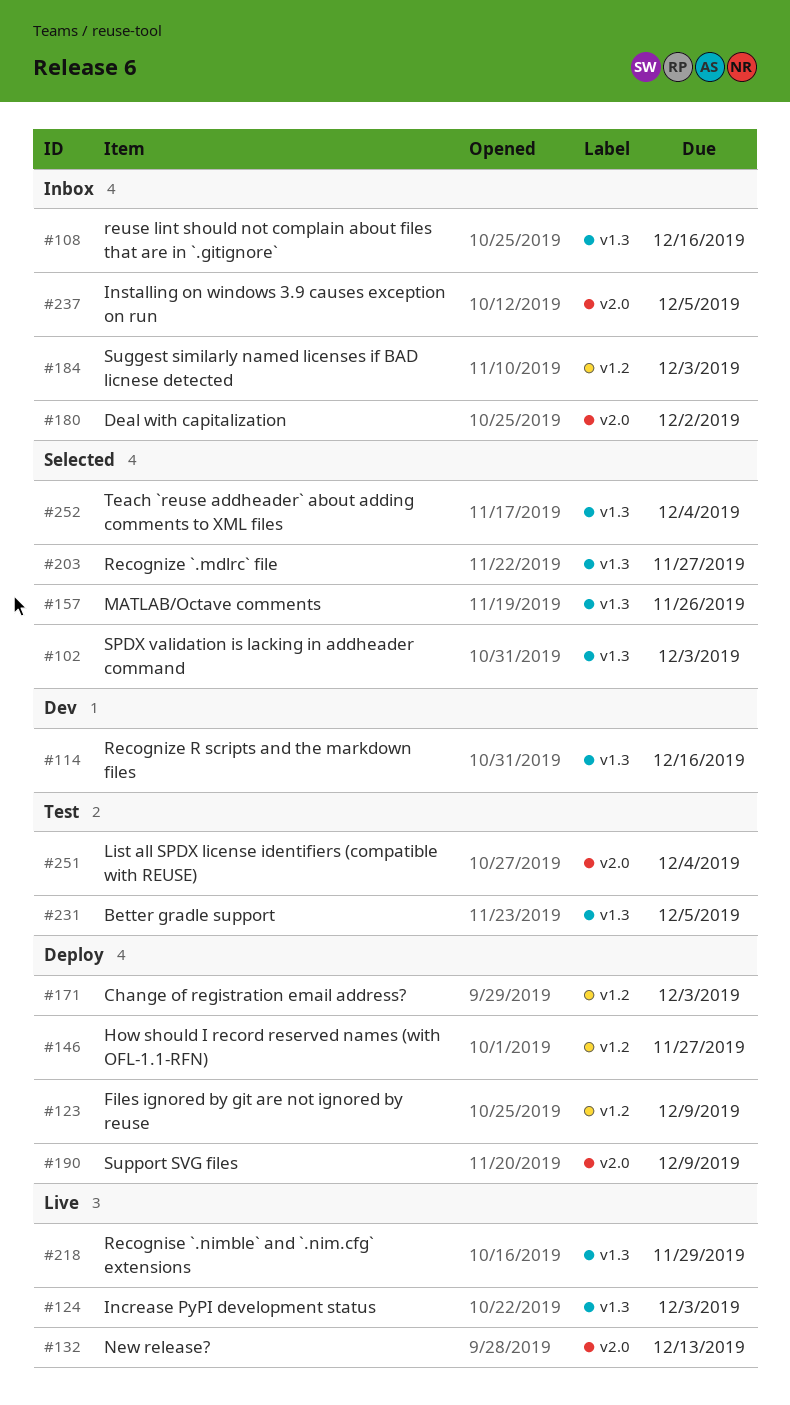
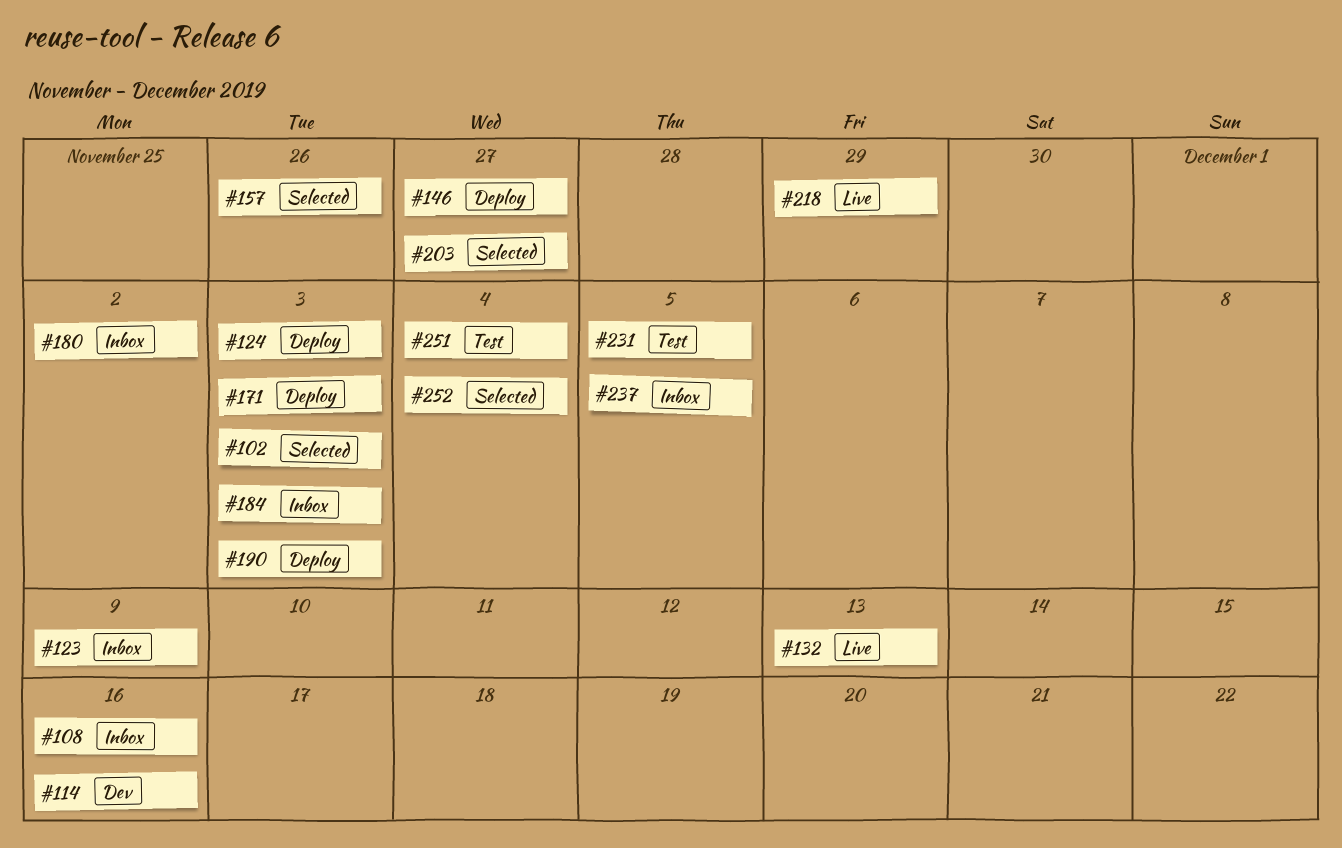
#123, status: Deploy -> Inbox
#124, status: Live -> Deploy
#190, due: Dec 9 -> Dec 3

